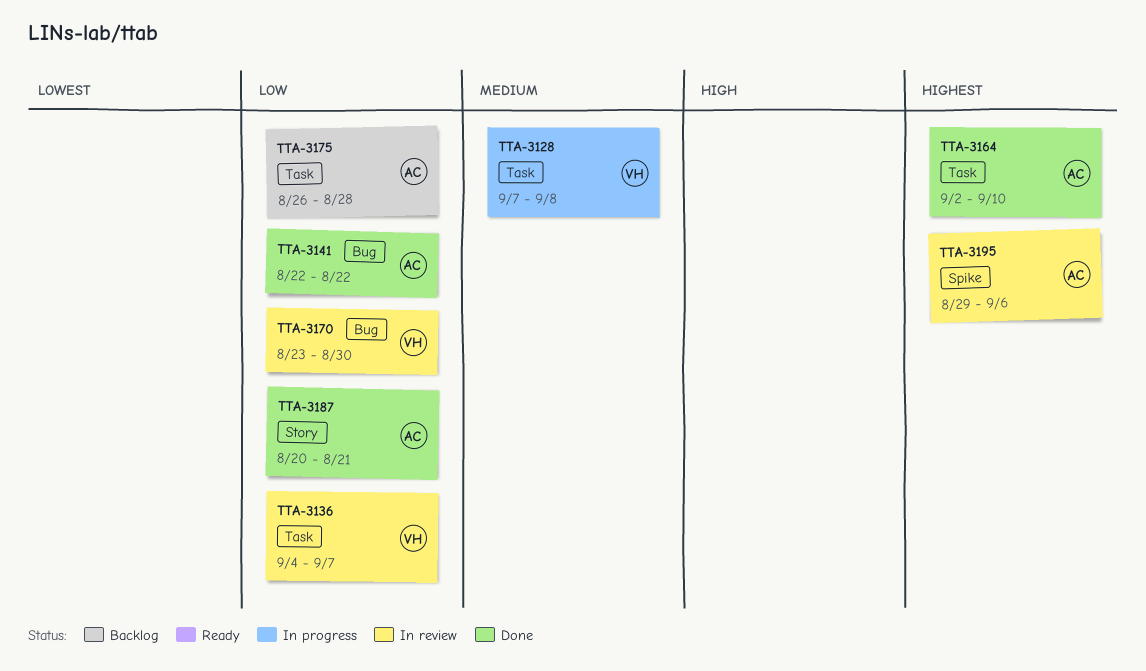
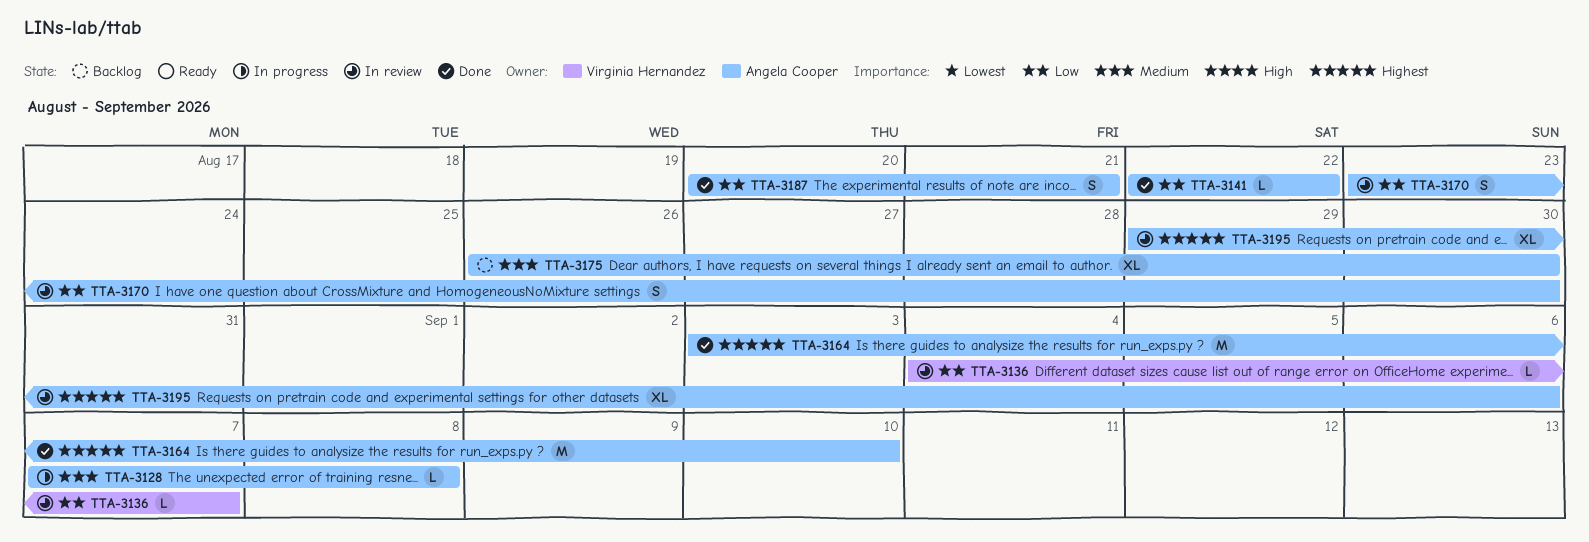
TTA-3128, owner: Virginia Hernandez -> Angela Cooper
TTA-3164, start: Sep 2 -> Sep 3
TTA-3170, owner: Virginia Hernandez -> Angela Cooper
TTA-3175, priority: Low -> Medium
TTA-3175, due: Aug 28 -> Aug 30

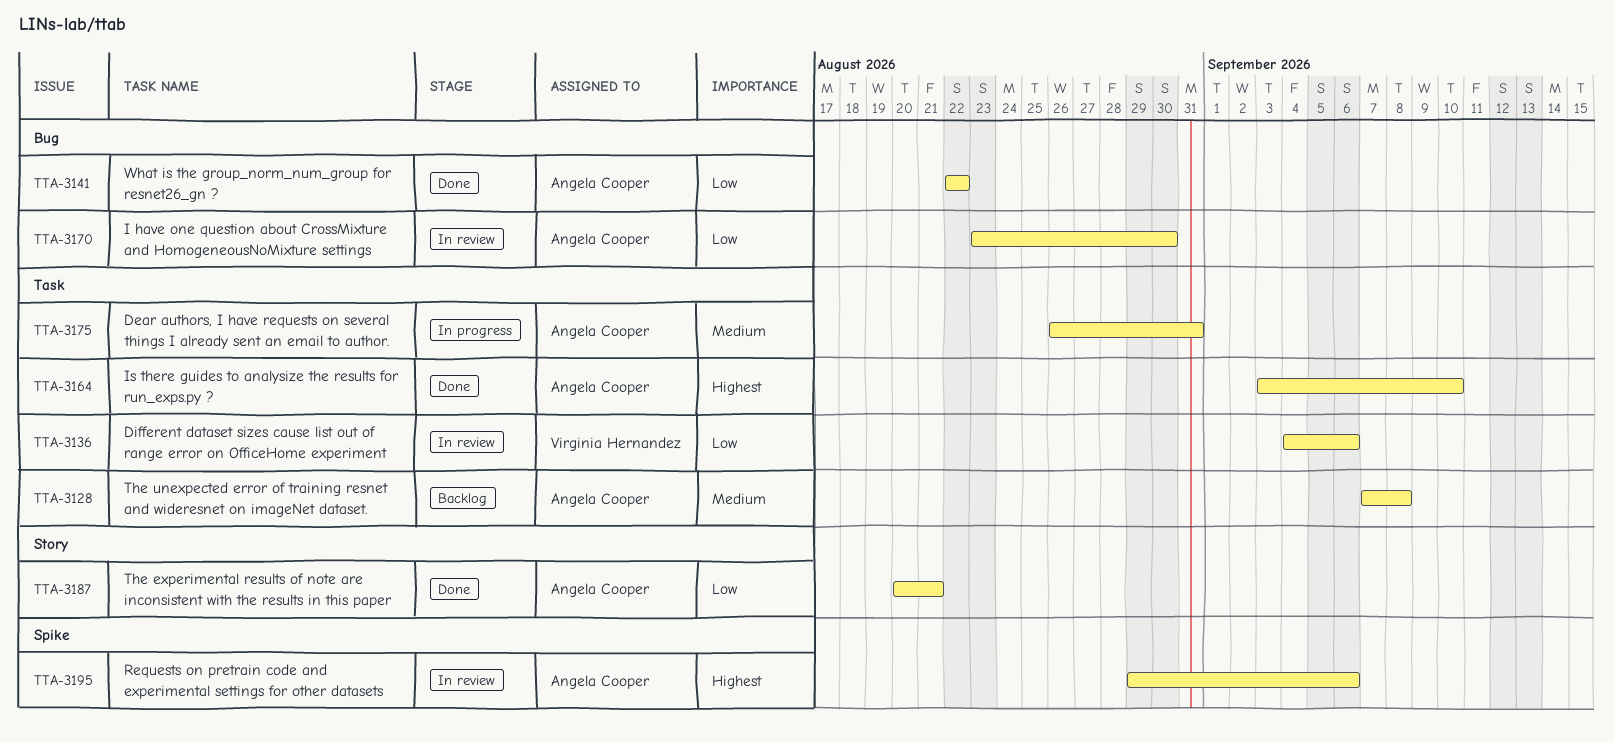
TTA-3128, status: In progress -> Backlog
TTA-3136, due: Sep 7 -> Sep 6
TTA-3175, status: Backlog -> In progress
TTA-3175, due: Aug 30 -> Aug 31

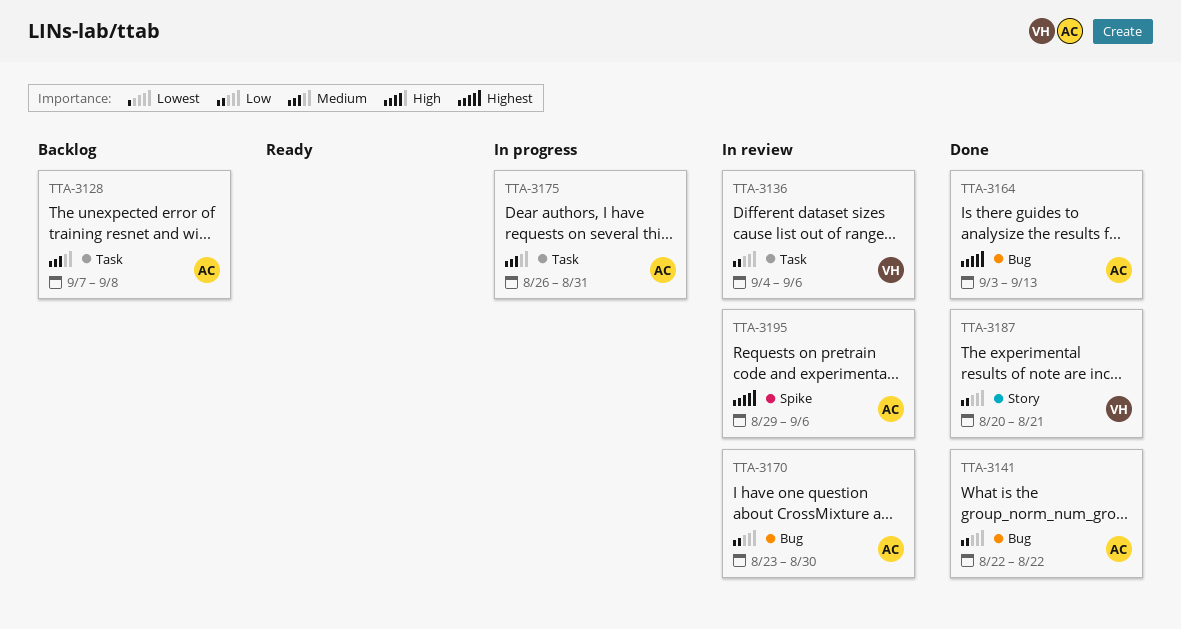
TTA-3164, label: Task -> Bug
TTA-3164, due: Sep 10 -> Sep 13
TTA-3187, owner: Angela Cooper -> Virginia Hernandez

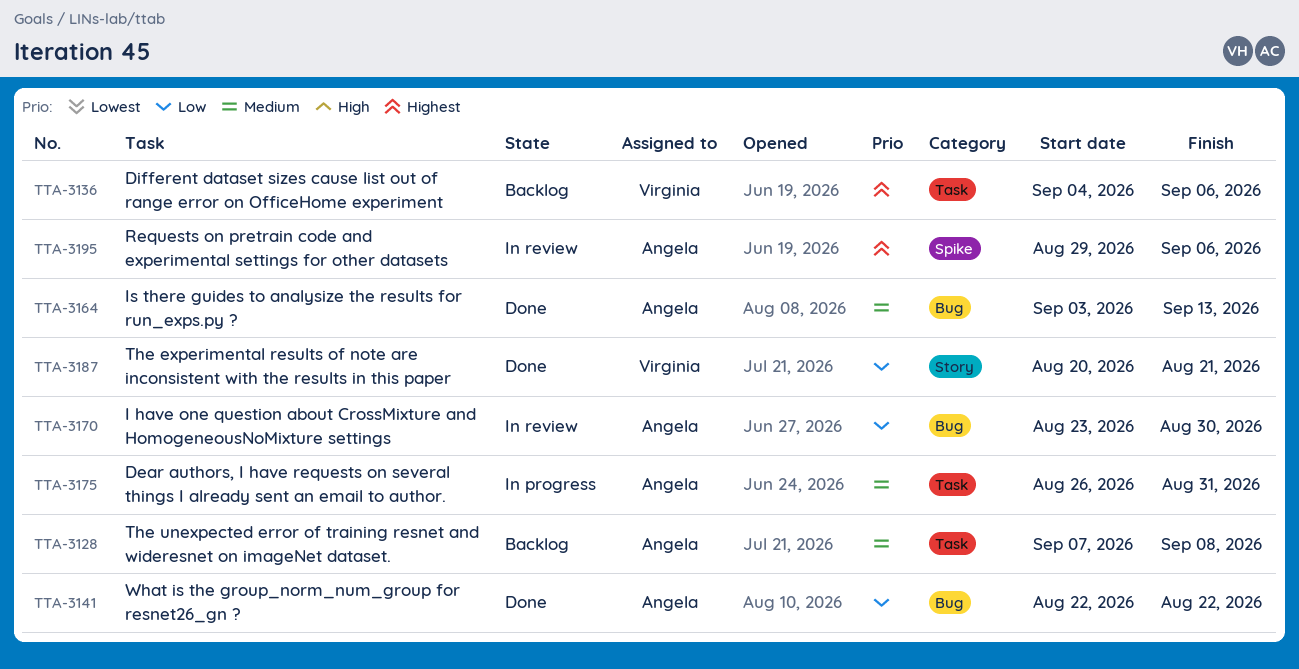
TTA-3136, status: In review -> Backlog
TTA-3136, priority: Low -> Highest
TTA-3164, priority: Highest -> Medium

